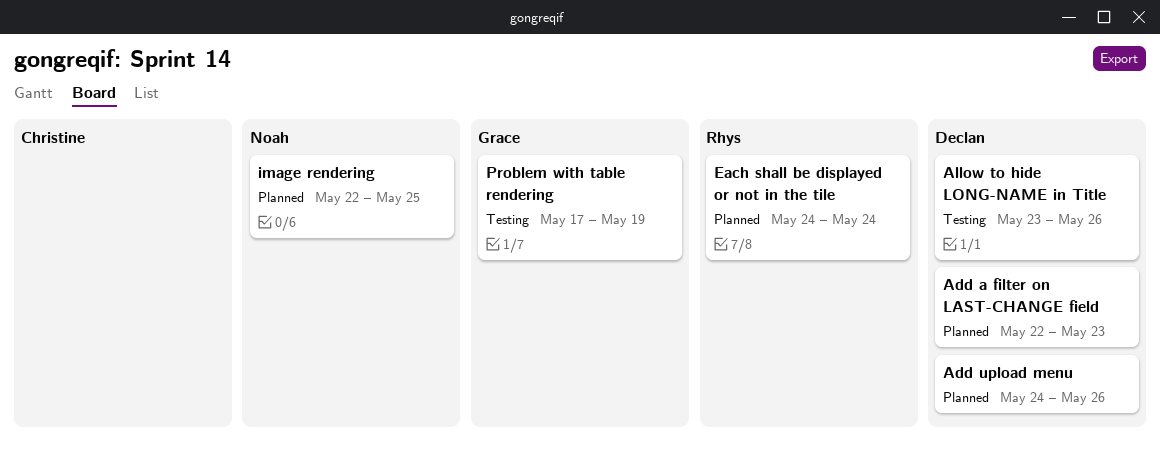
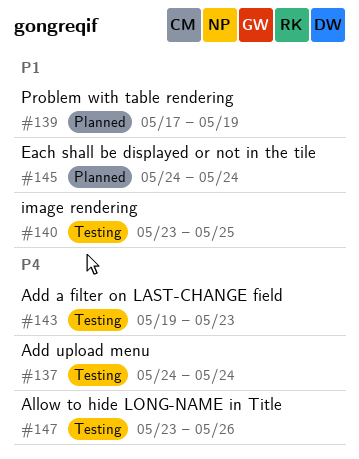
Add a filter on LAST-CHANGE field, status: Planned -> Testing
Add a filter on LAST-CHANGE field, start: May 22 -> May 19
Add upload menu, status: Planned -> Testing
Add upload menu, due: May 26 -> May 24
image rendering, status: Planned -> Testing
image rendering, start: May 22 -> May 23
Problem with table rendering, status: Testing -> Planned

